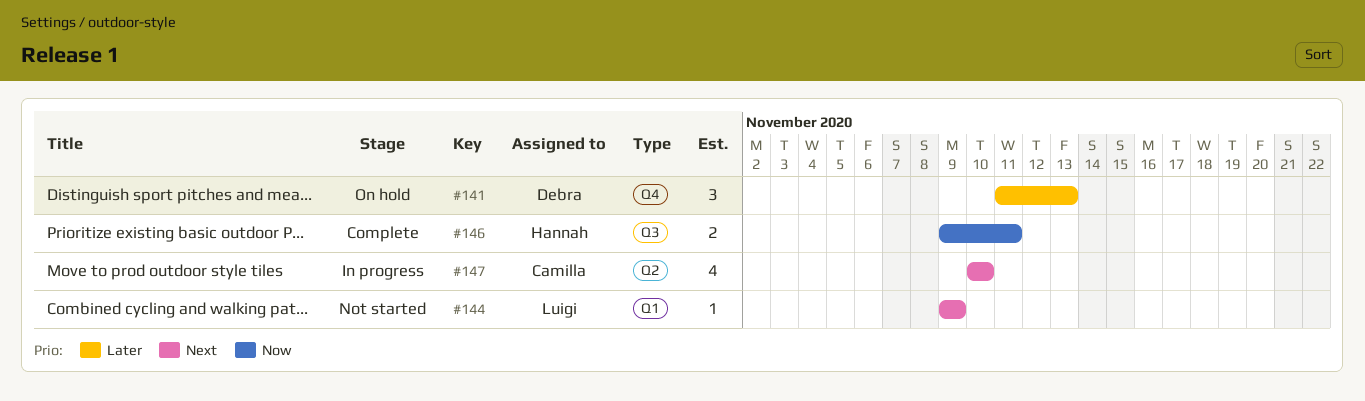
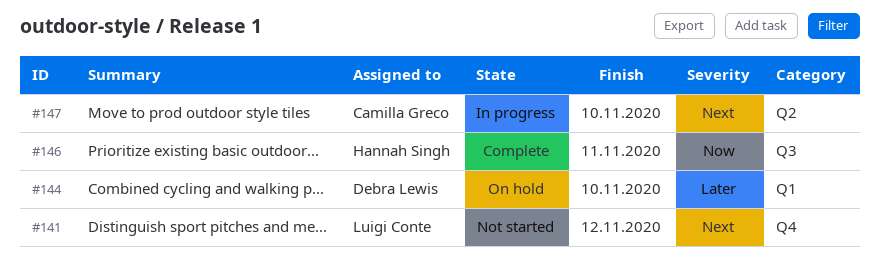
#141, status: On hold -> Not started
#141, owner: Debra Lewis -> Luigi Conte
#141, priority: Later -> Next
#141, due: Nov 13 -> Nov 12
#144, status: Not started -> On hold
#144, owner: Luigi Conte -> Debra Lewis
#144, priority: Next -> Later
#144, due: Nov 9 -> Nov 10

